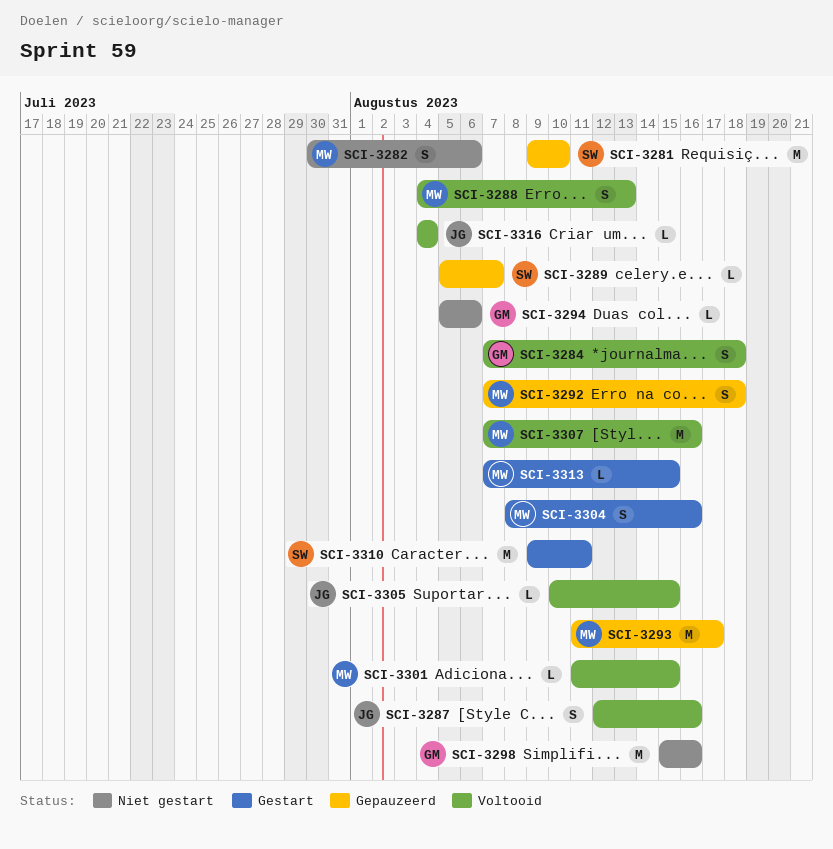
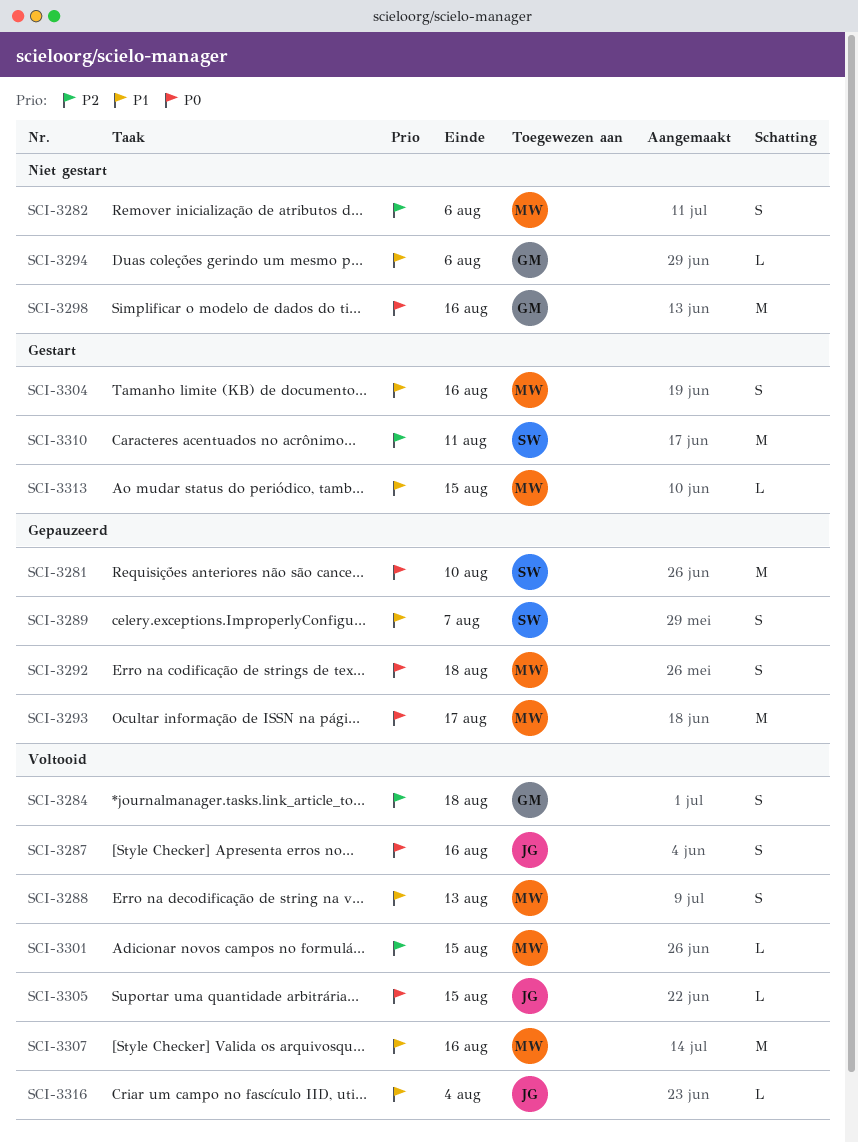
SCI-3289, estimate: L -> S

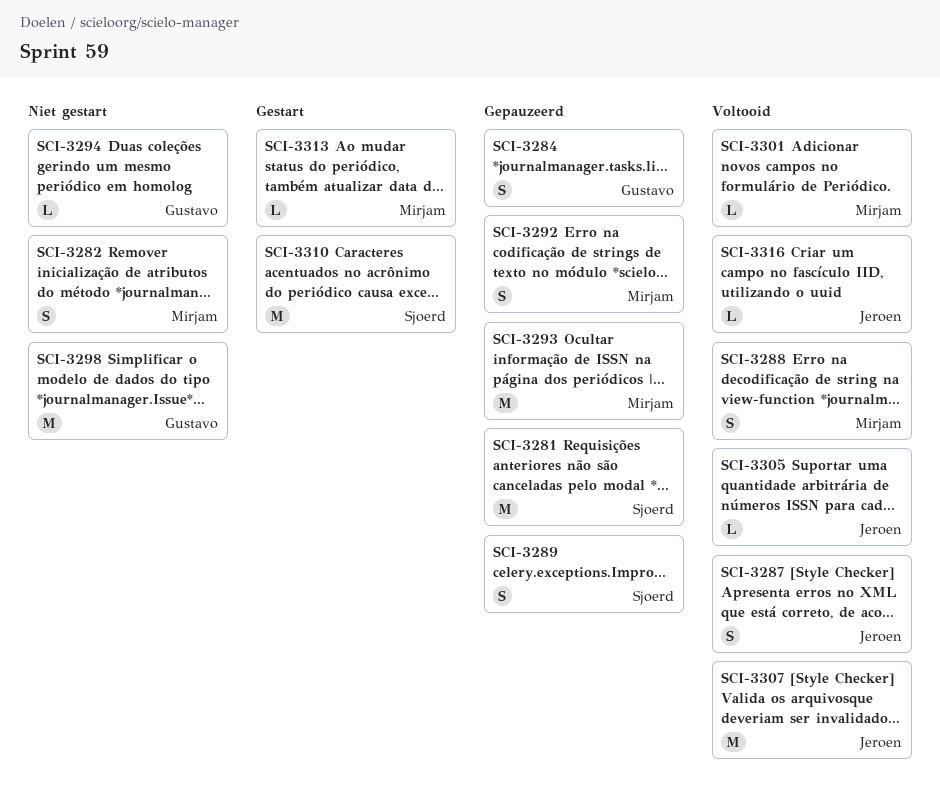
SCI-3284, status: Voltooid -> Gepauzeerd
SCI-3304: present -> none
SCI-3307, owner: Mirjam -> Jeroen

